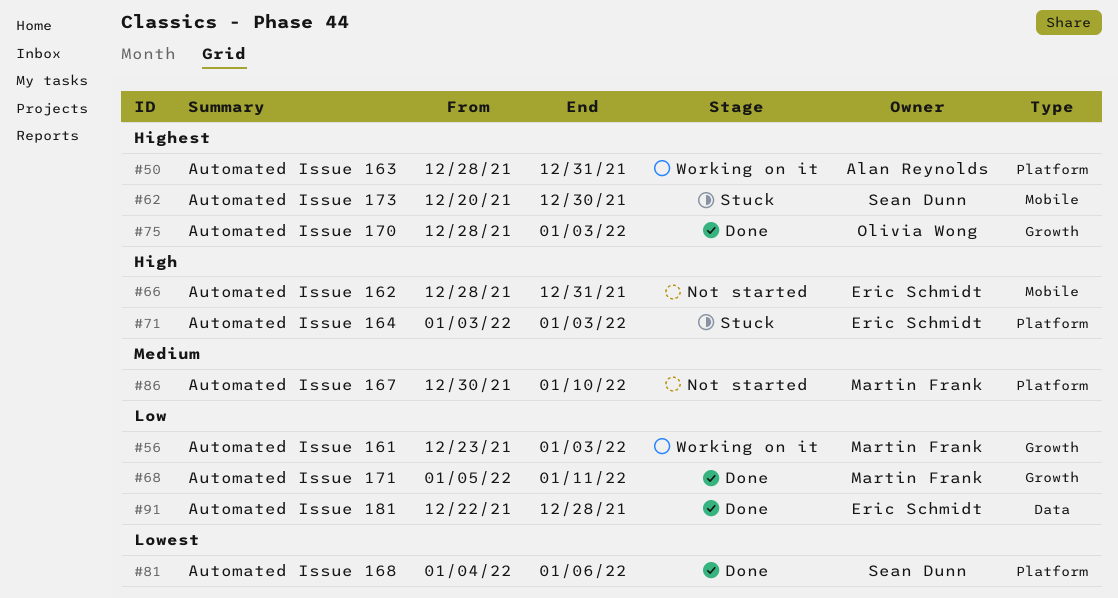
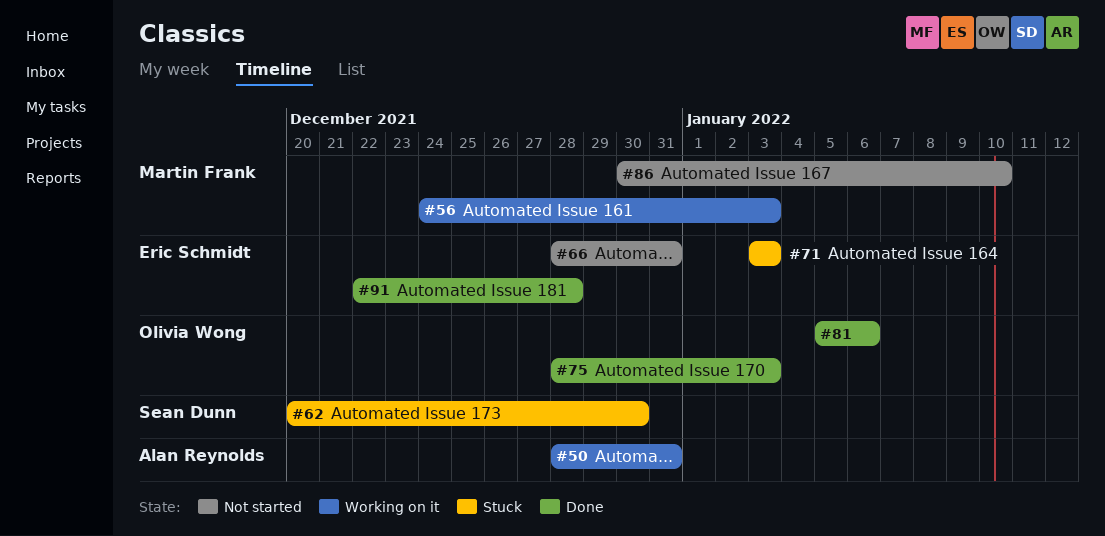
#56, start: Dec 23 -> Dec 24
#68: present -> none
#81, owner: Sean Dunn -> Olivia Wong
#81, start: Jan 4 -> Jan 5

